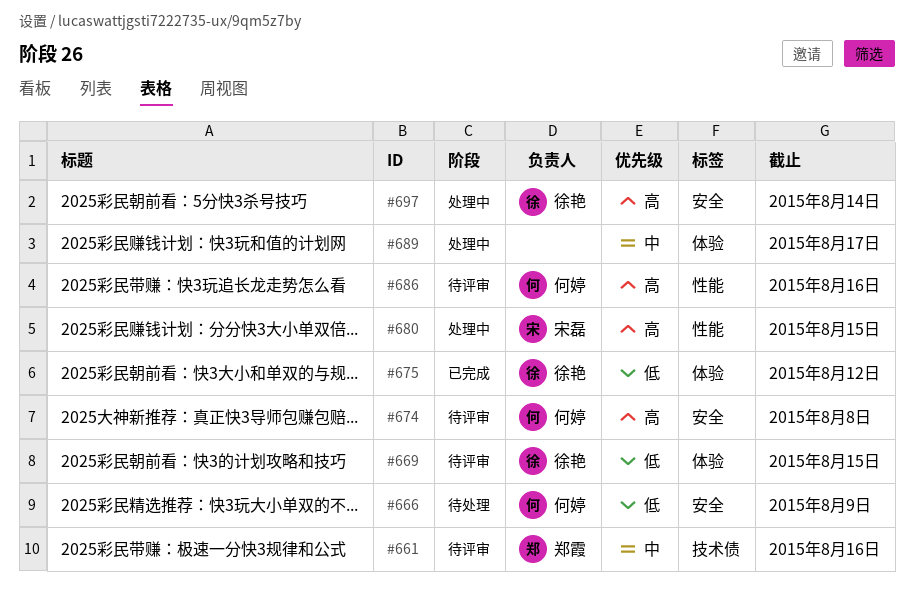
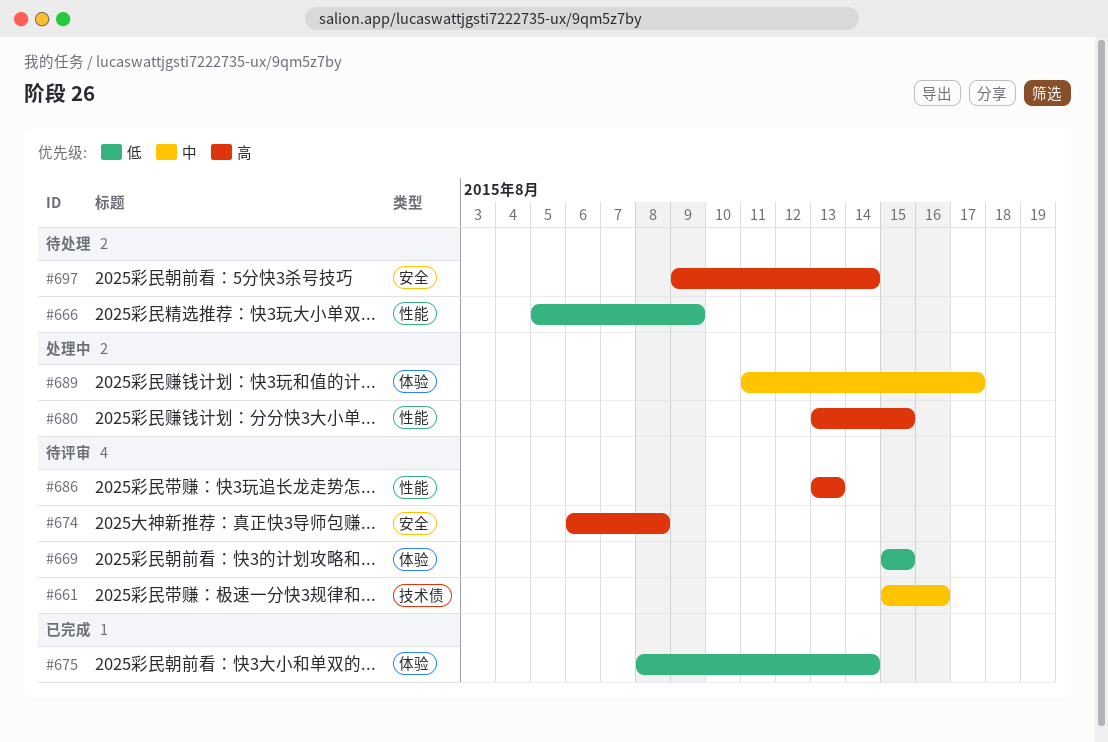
#666, label: 安全 -> 性能
#675, due: Aug 12 -> Aug 14
#686, due: Aug 16 -> Aug 13
#697, status: 处理中 -> 待处理

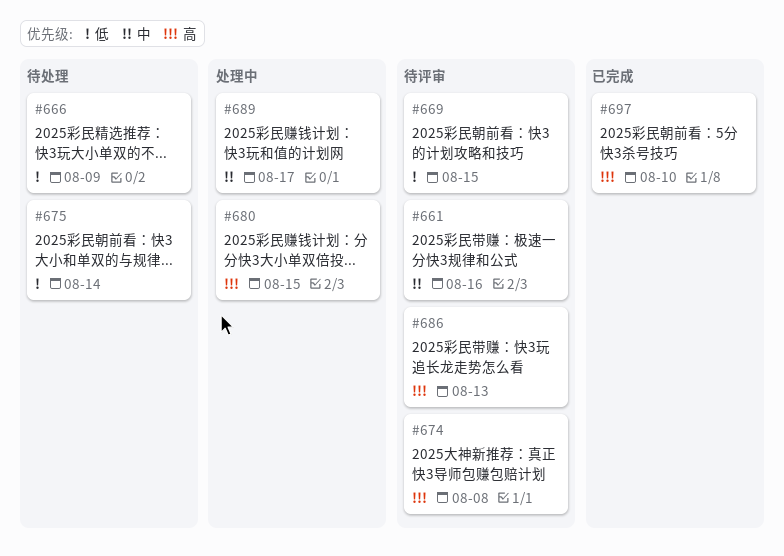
#675, status: 已完成 -> 待处理
#697, status: 待处理 -> 已完成
#697, due: Aug 14 -> Aug 10

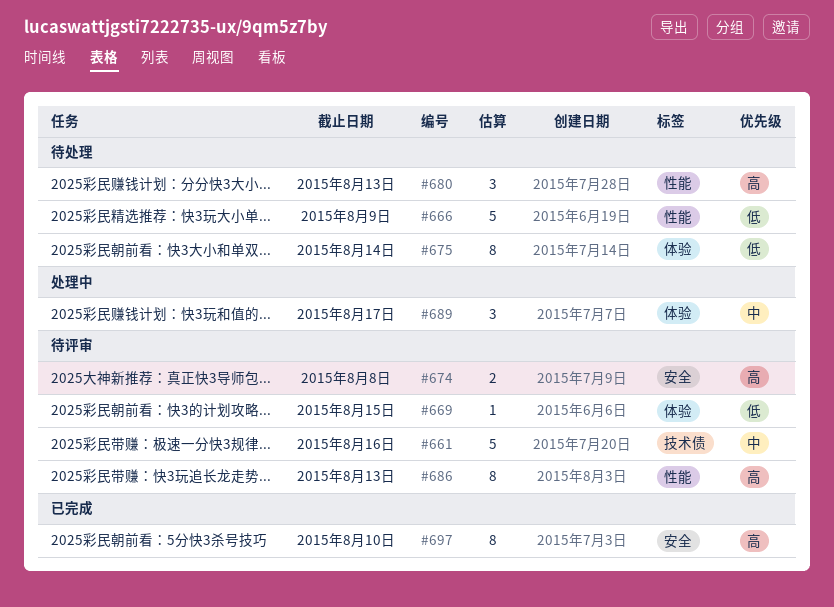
#680, status: 处理中 -> 待处理
#680, due: Aug 15 -> Aug 13

